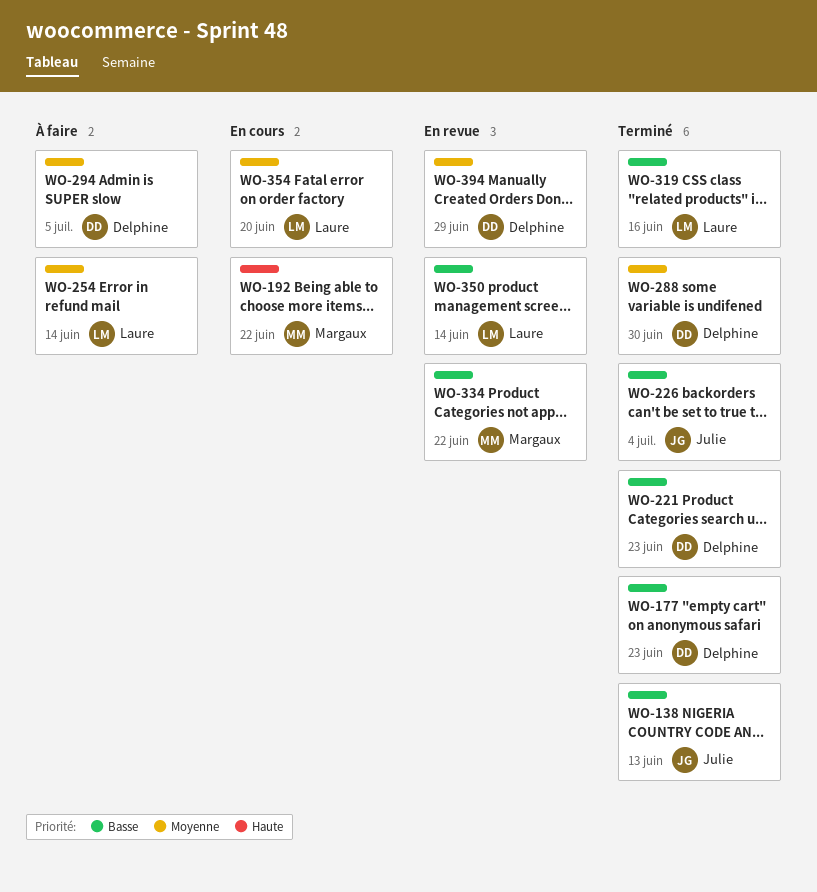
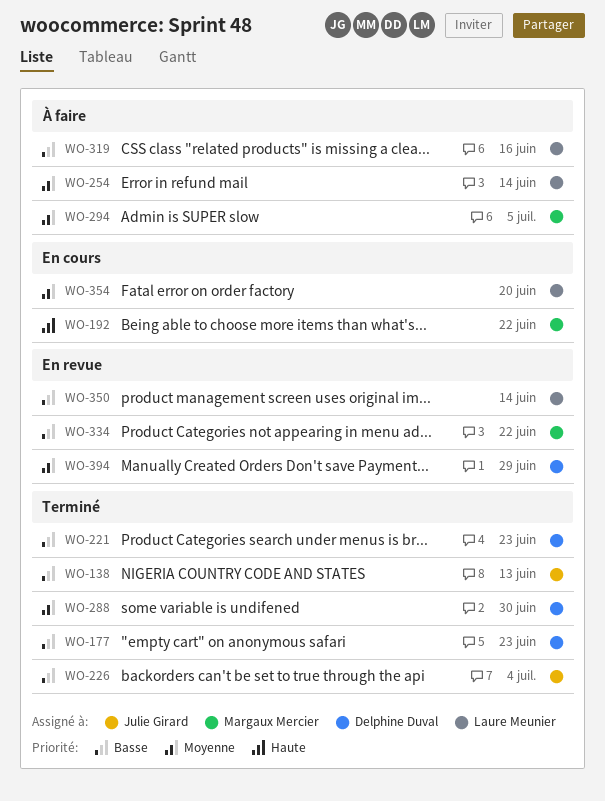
WO-294, owner: Delphine Duval -> Margaux Mercier
WO-319, status: Terminé -> À faire

